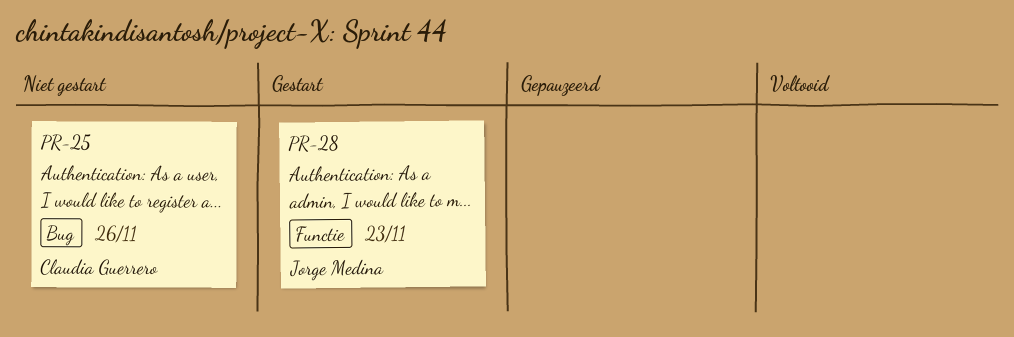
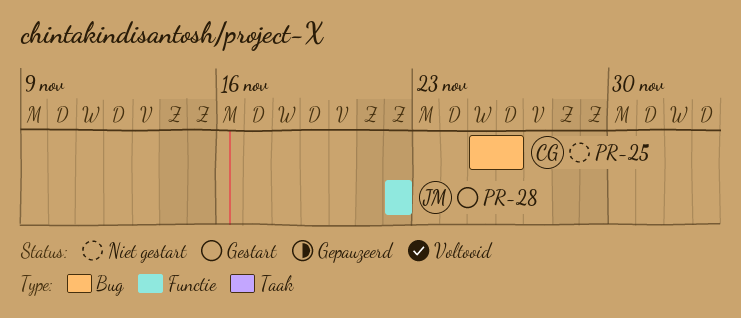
PR-28, due: Nov 23 -> Nov 22

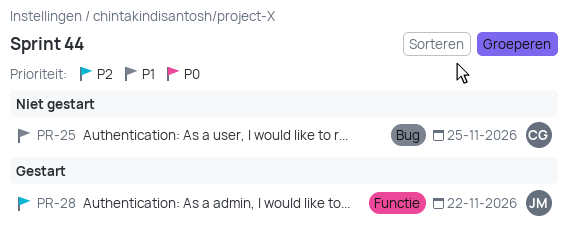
PR-25, due: Nov 26 -> Nov 25

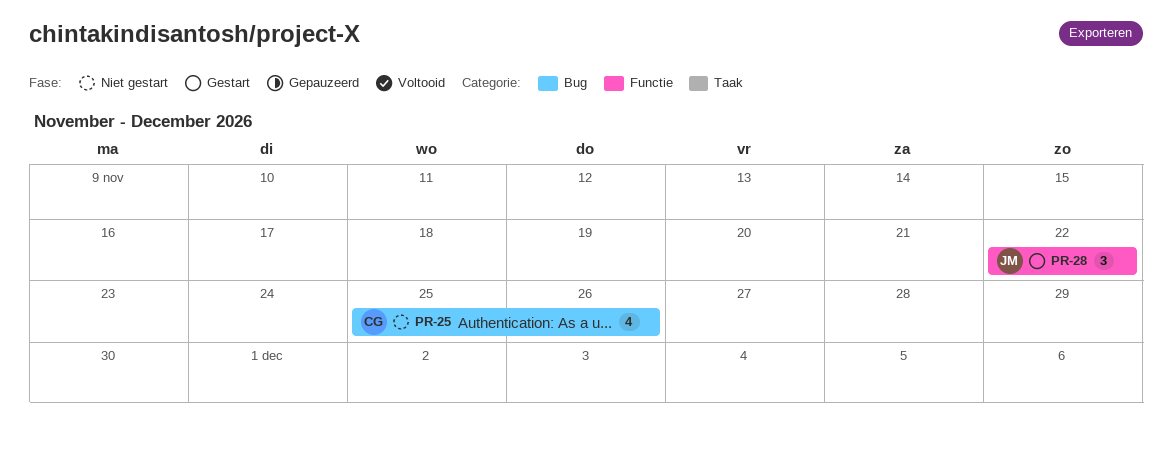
PR-25, due: Nov 25 -> Nov 26

